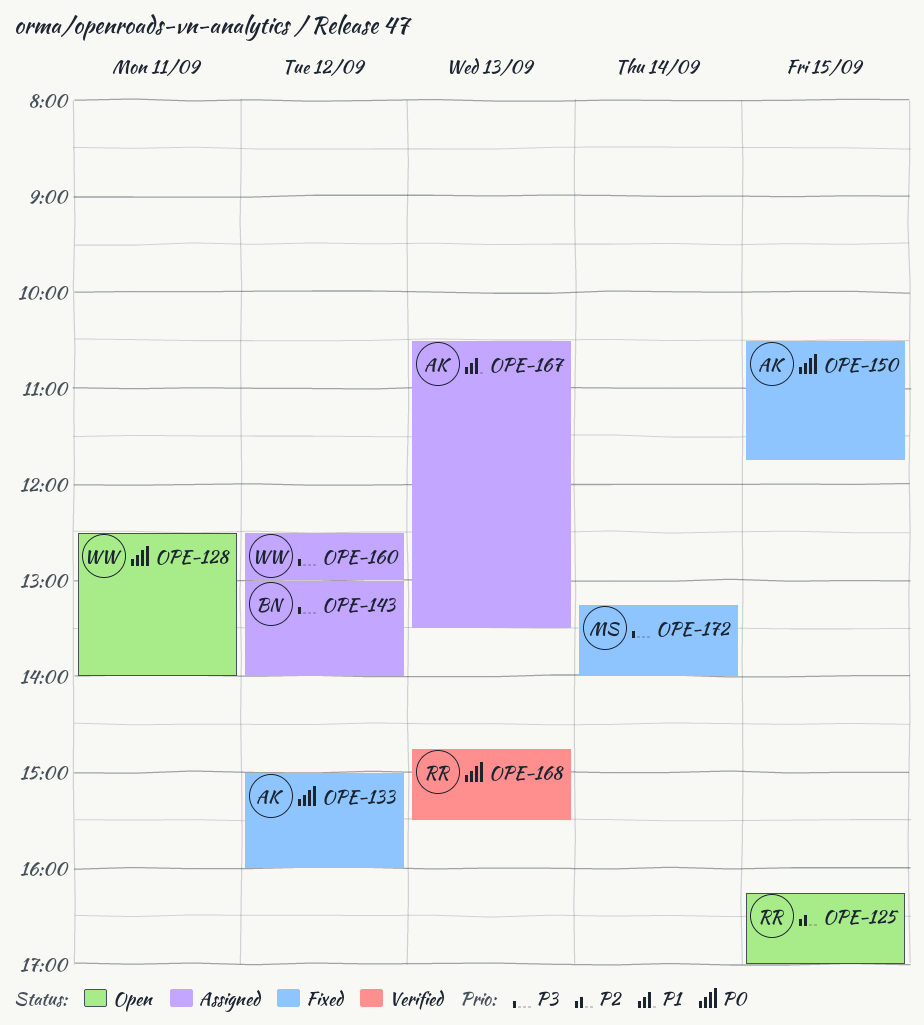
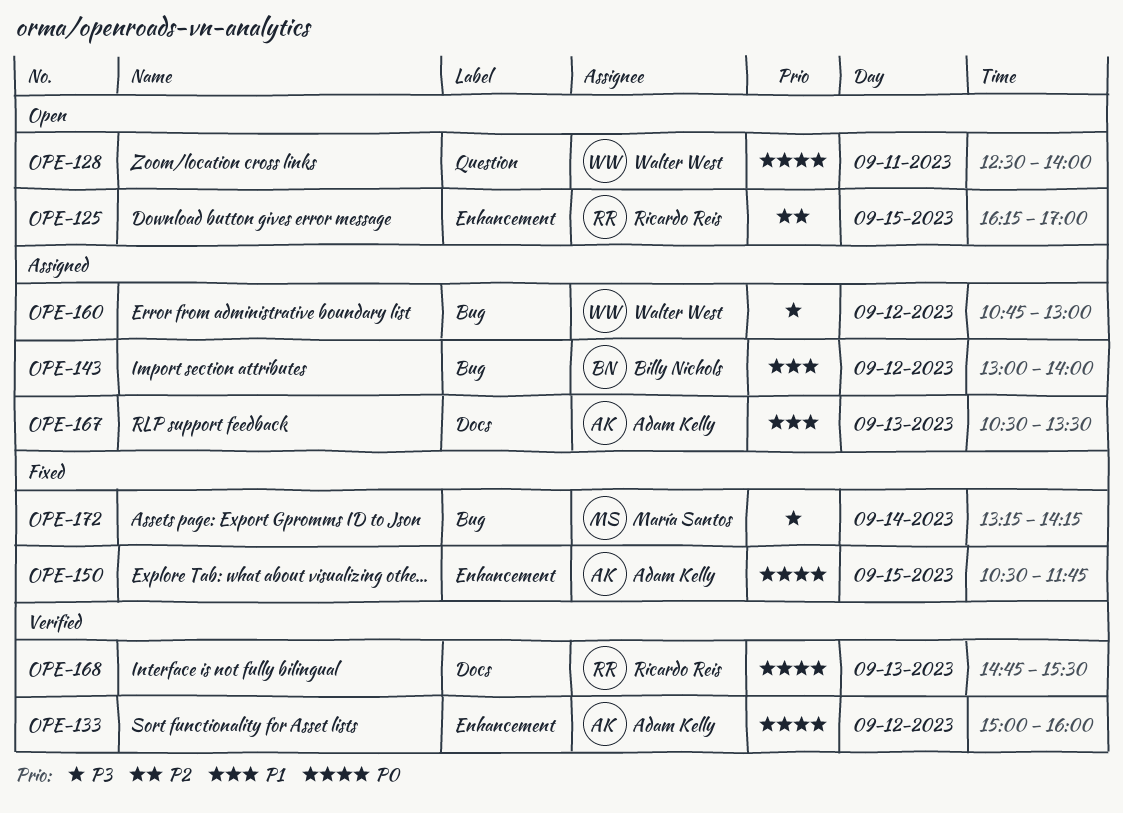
OPE-133, status: Fixed -> Verified
OPE-143, priority: P3 -> P1
OPE-160, begins: 12:30 -> 10:45
OPE-172, ends: 14:00 -> 14:15

